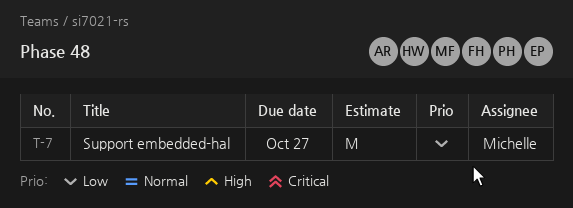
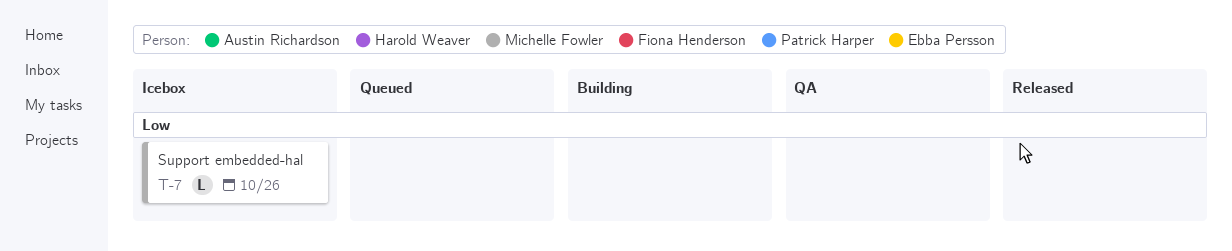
T-7, estimate: M -> L
T-7, due: Oct 27 -> Oct 26

